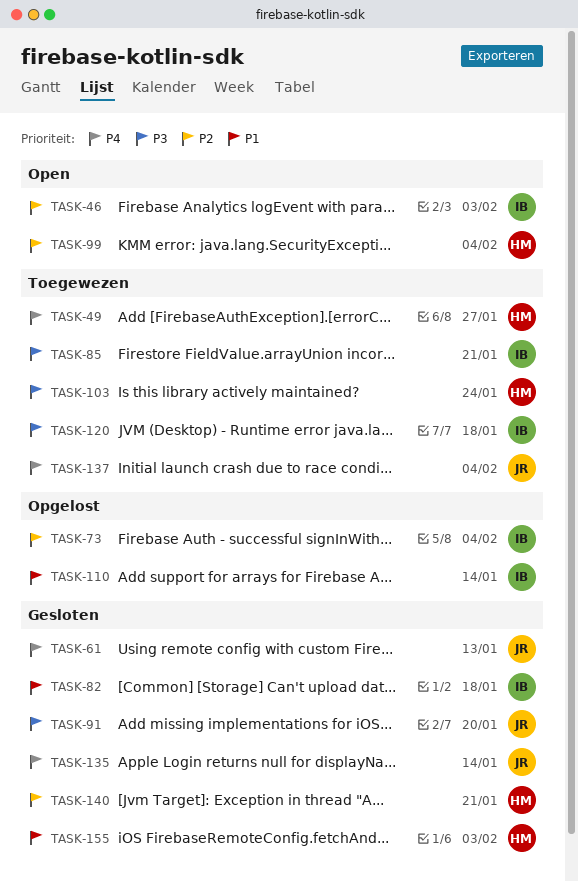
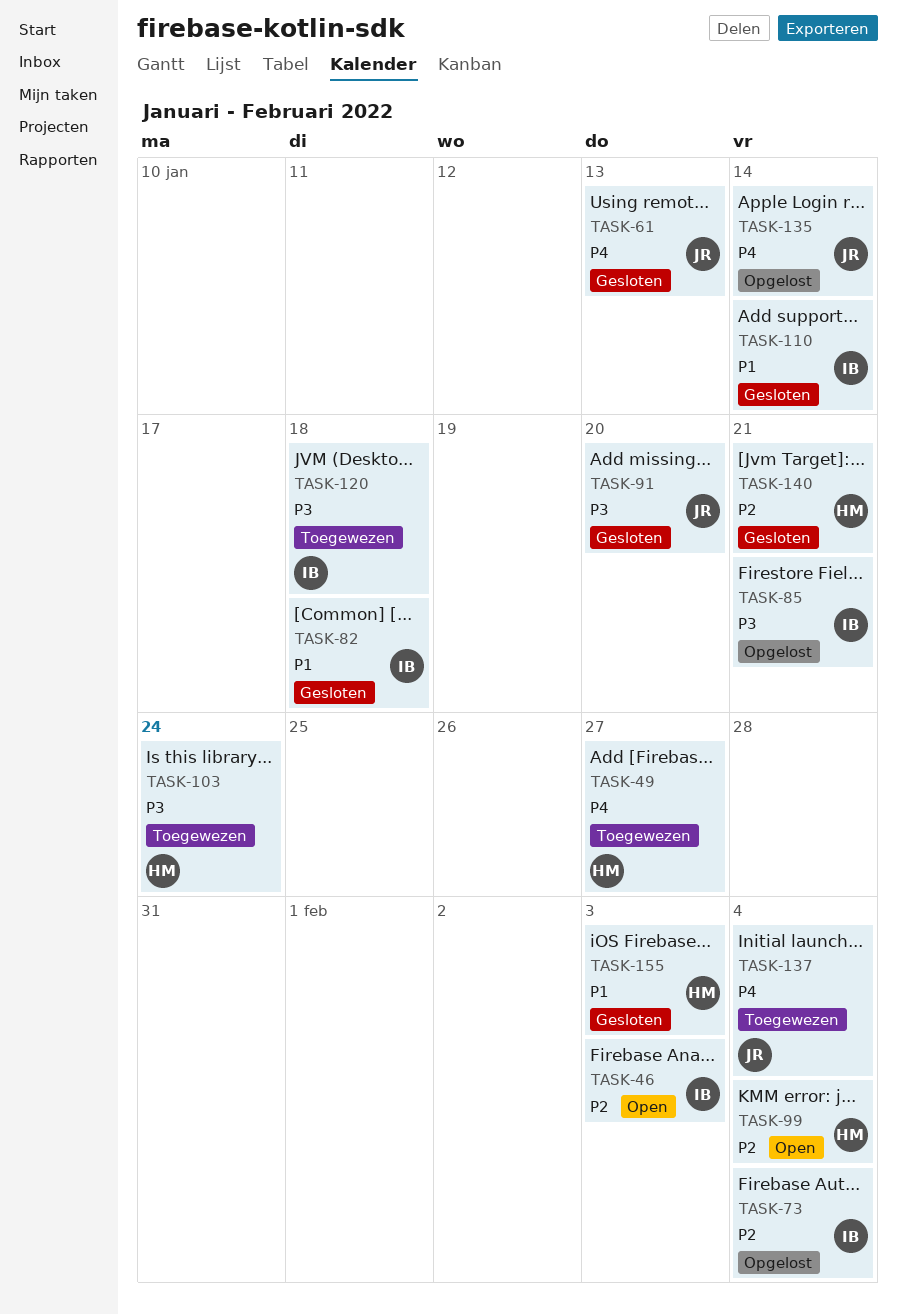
TASK-85, status: Toegewezen -> Opgelost
TASK-110, status: Opgelost -> Gesloten
TASK-135, status: Gesloten -> Opgelost

